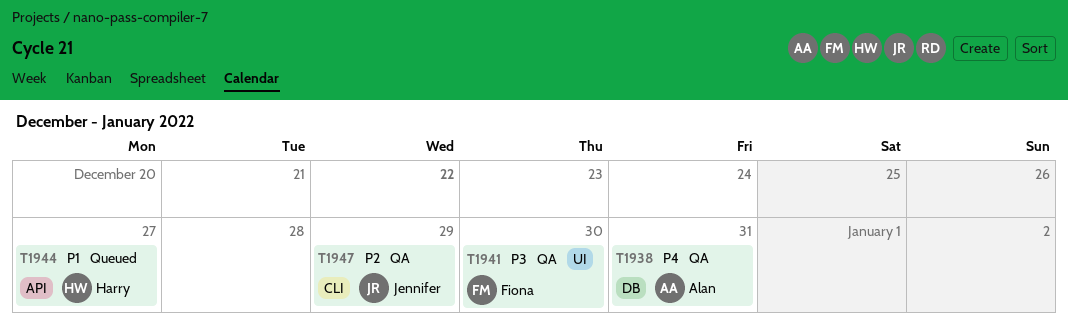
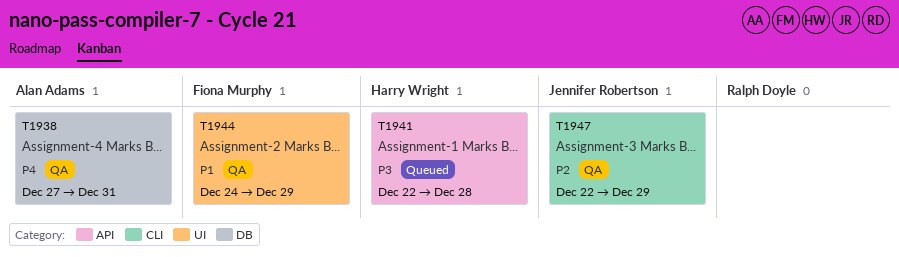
T1941, status: QA -> Queued
T1941, owner: Fiona Murphy -> Harry Wright
T1941, label: UI -> API
T1941, due: Dec 30 -> Dec 28
T1944, status: Queued -> QA
T1944, owner: Harry Wright -> Fiona Murphy
T1944, label: API -> UI
T1944, due: Dec 27 -> Dec 29

